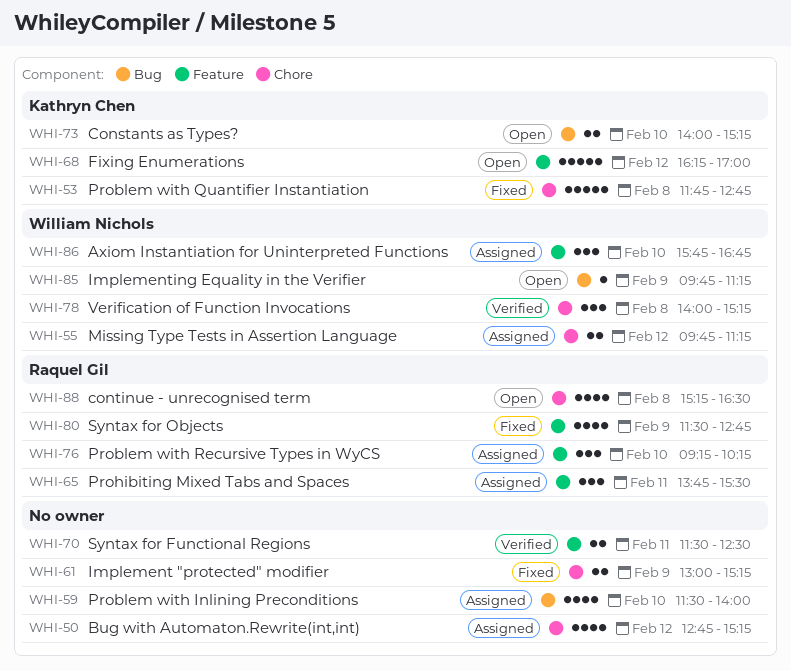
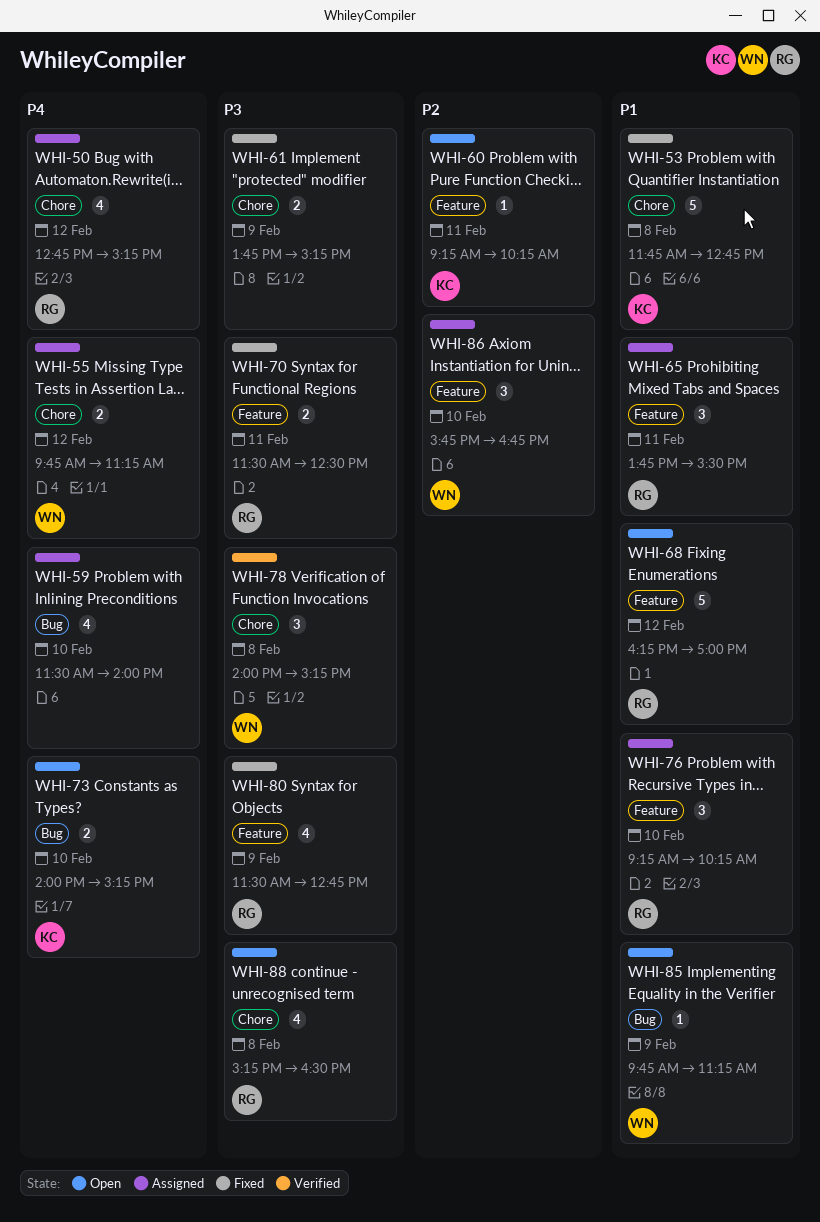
WHI-50, owner: none -> Raquel Gil
WHI-60: none -> present
WHI-61, begins: 13:00 -> 13:45
WHI-68, owner: Kathryn Chen -> Raquel Gil
WHI-70, status: Verified -> Fixed
WHI-70, owner: none -> Raquel Gil

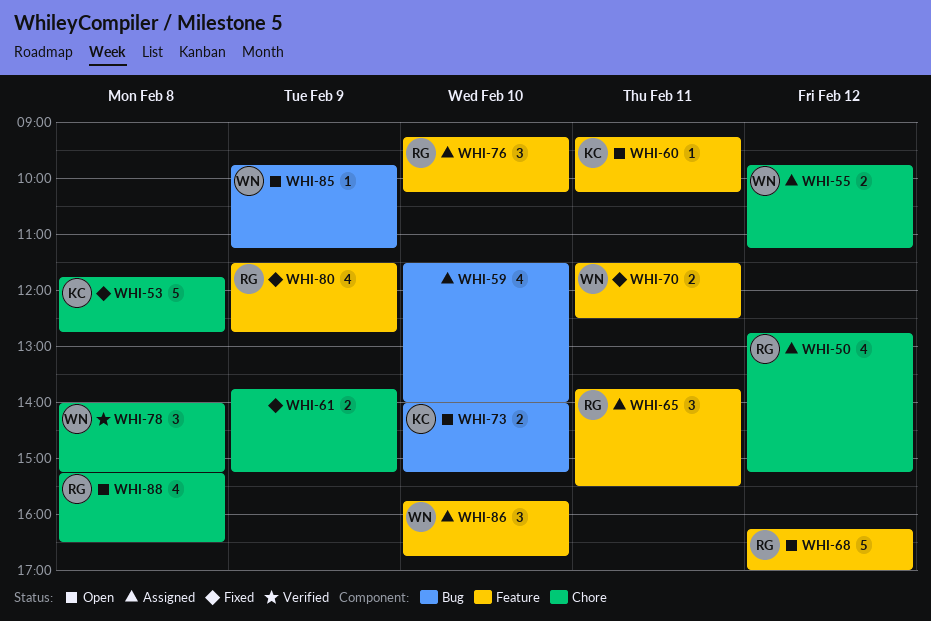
WHI-70, owner: RG -> WN

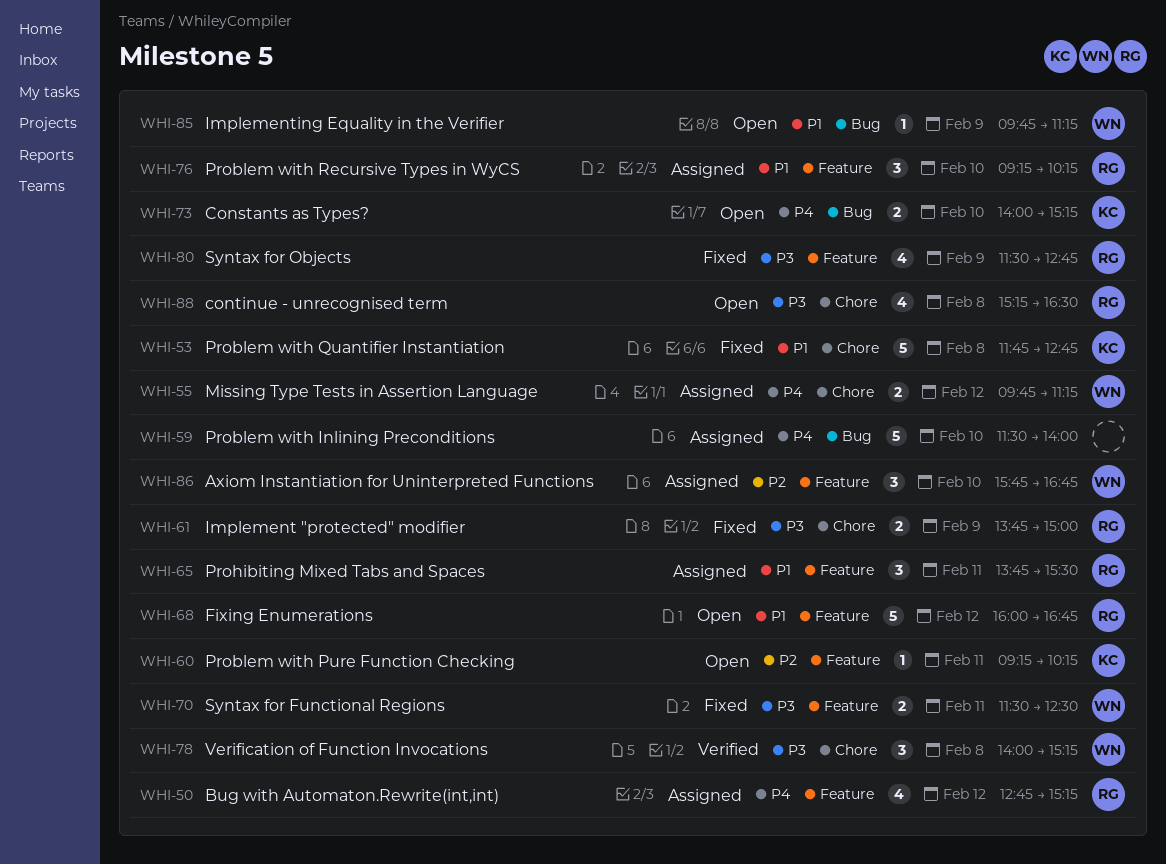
WHI-50, label: Chore -> Feature
WHI-59, estimate: 4 -> 5
WHI-61, owner: none -> RG
WHI-61, ends: 15:15 -> 15:00
WHI-68, begins: 16:15 -> 16:00
WHI-68, ends: 17:00 -> 16:45

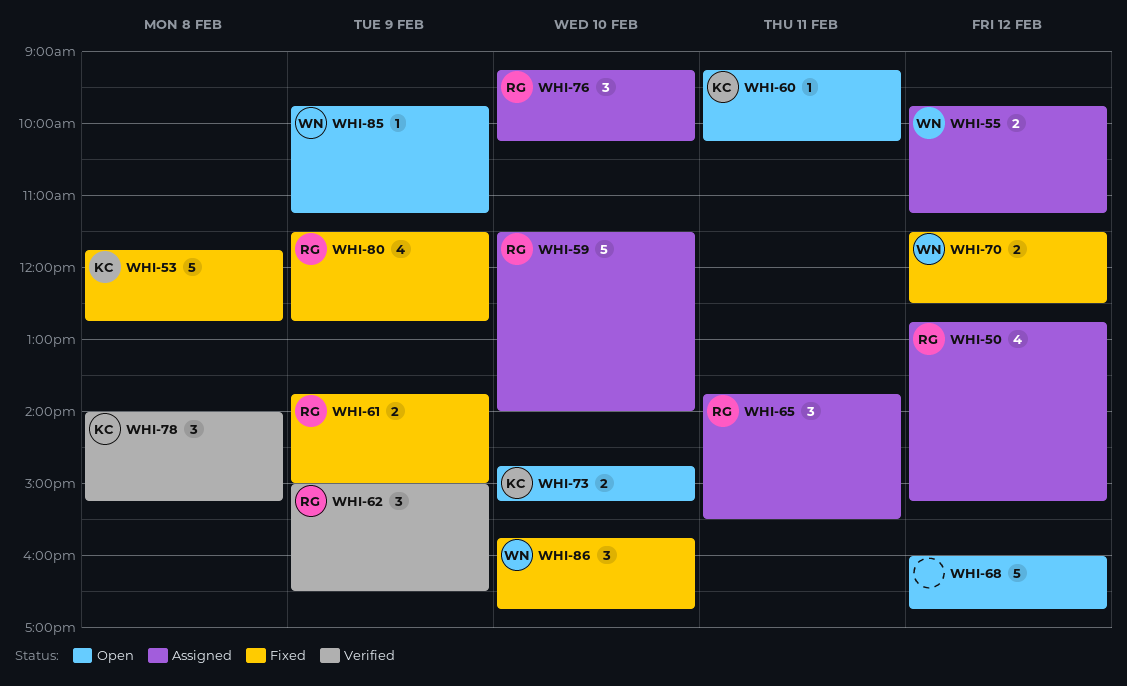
WHI-59, owner: none -> RG
WHI-62: none -> present
WHI-68, owner: RG -> none
WHI-70, day: Feb 11 -> Feb 12
WHI-73, begins: 14:00 -> 14:45
WHI-78, owner: WN -> KC
WHI-86, status: Assigned -> Fixed
WHI-88: present -> none

